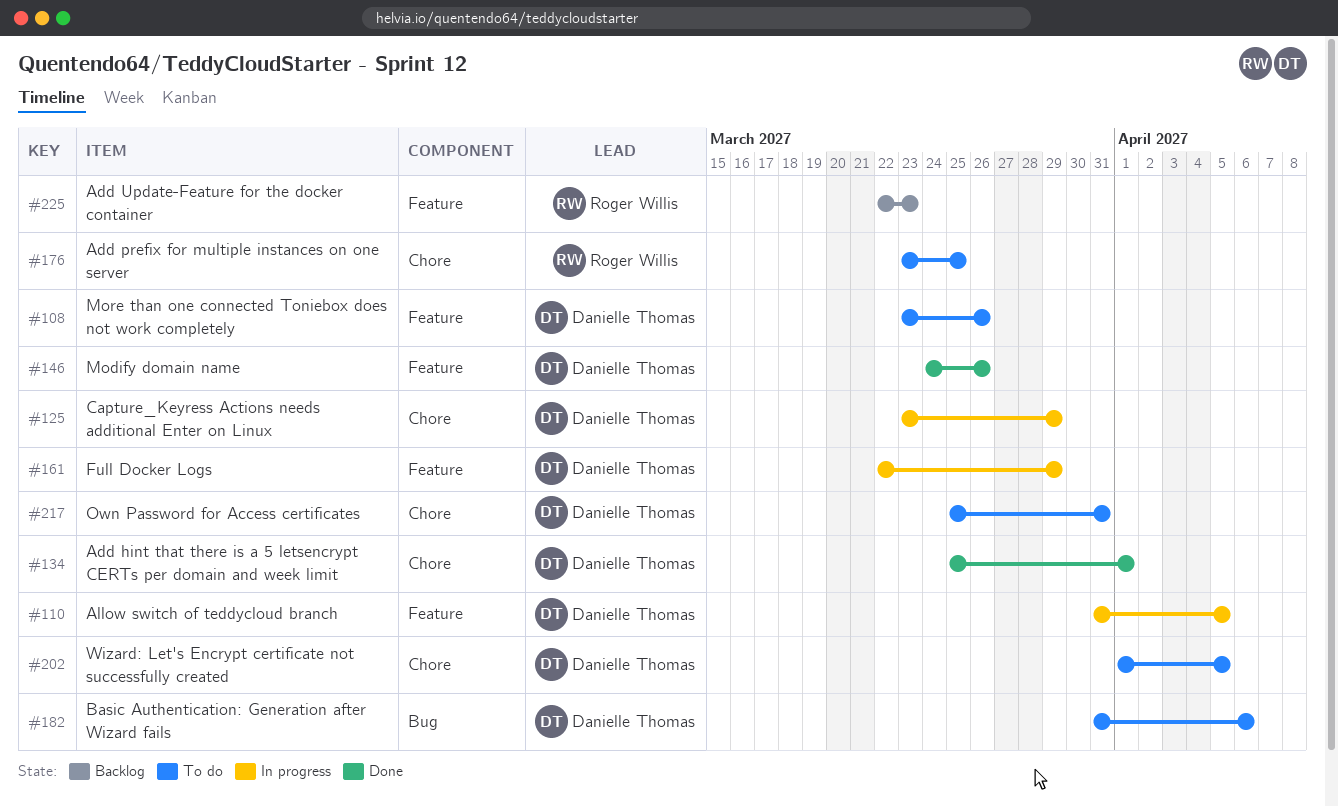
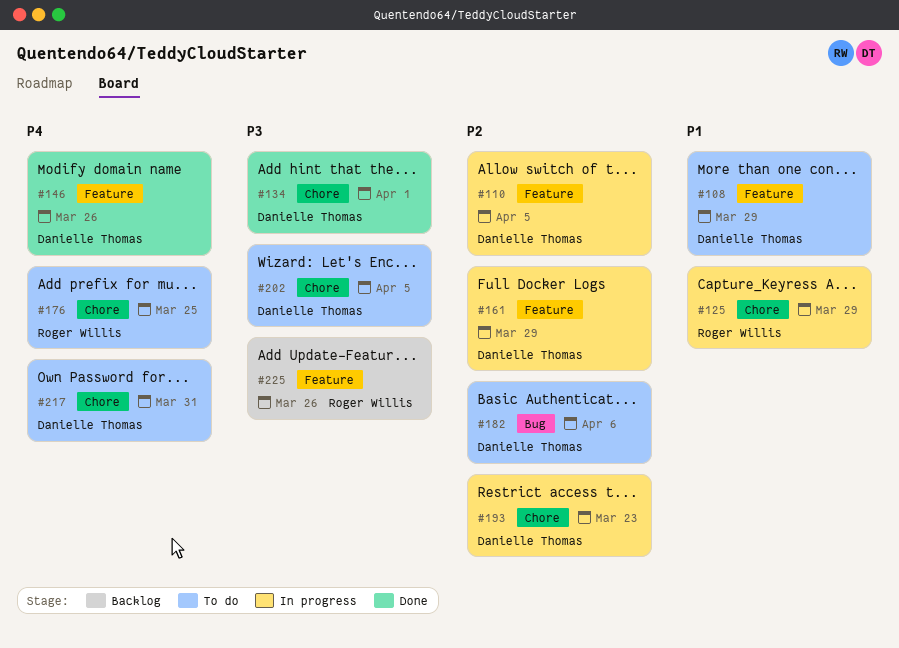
#108, due: Mar 26 -> Mar 29
#125, owner: Danielle Thomas -> Roger Willis
#193: none -> present
#225, due: Mar 23 -> Mar 26

